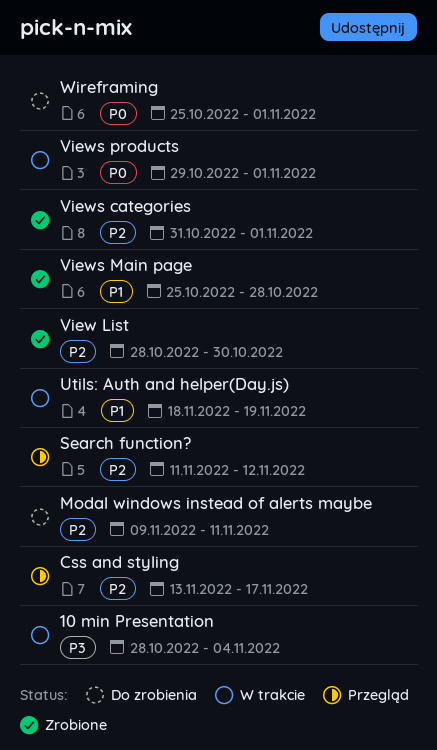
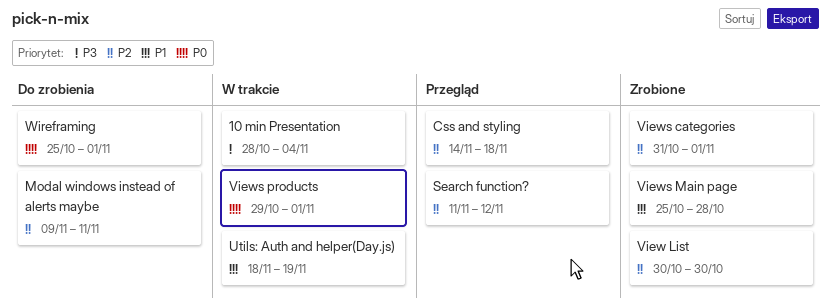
Css and styling, start: Nov 13 -> Nov 14
Css and styling, due: Nov 17 -> Nov 18
View List, start: Oct 28 -> Oct 30

